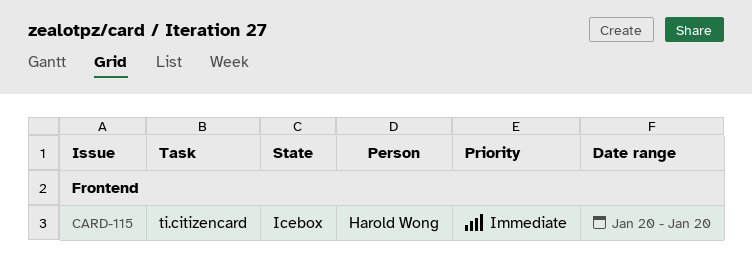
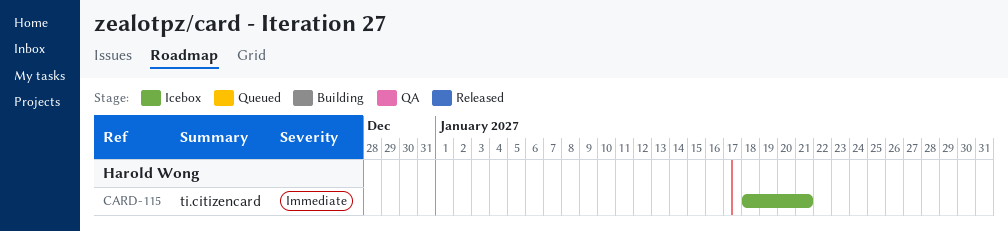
CARD-115, start: Jan 20 -> Jan 18
CARD-115, due: Jan 20 -> Jan 21

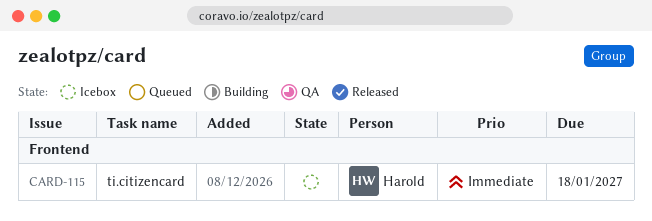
CARD-115, due: Jan 21 -> Jan 18

